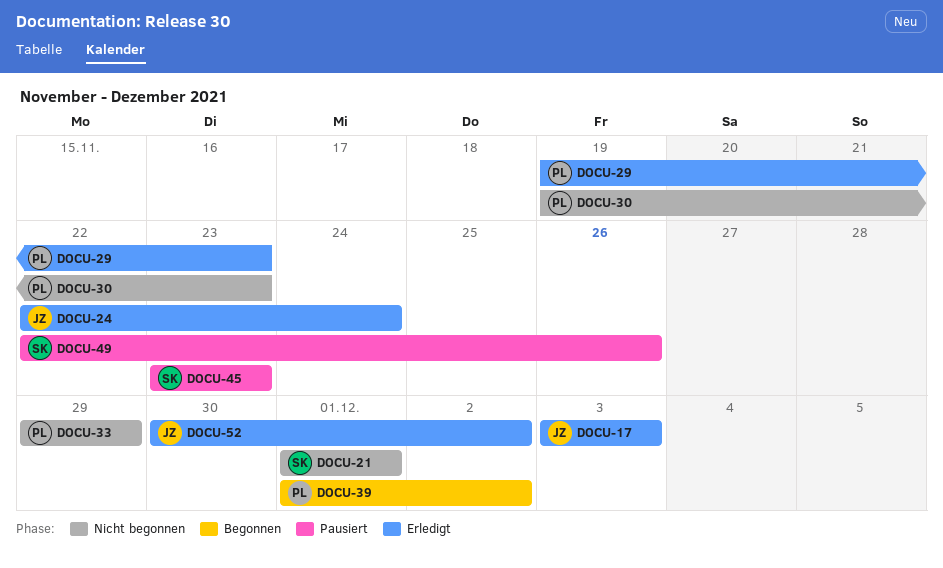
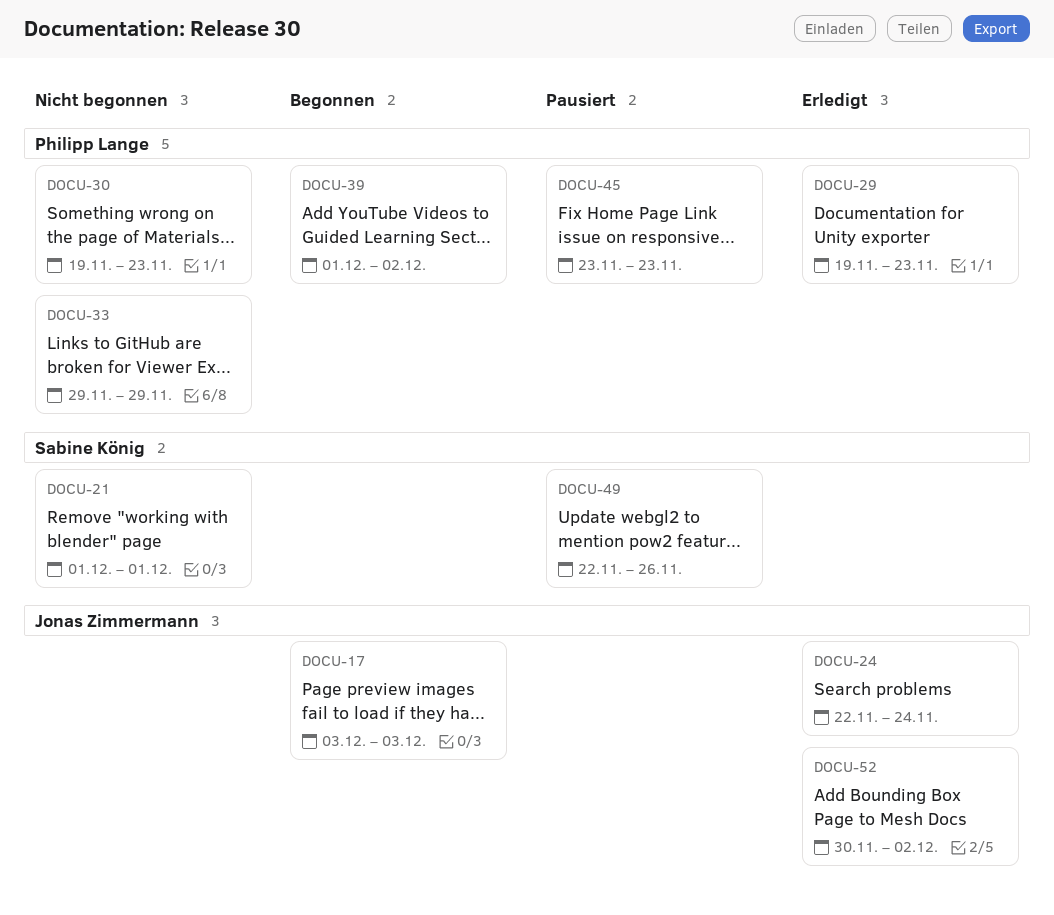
DOCU-17, status: Erledigt -> Begonnen
DOCU-45, owner: Sabine König -> Philipp Lange

